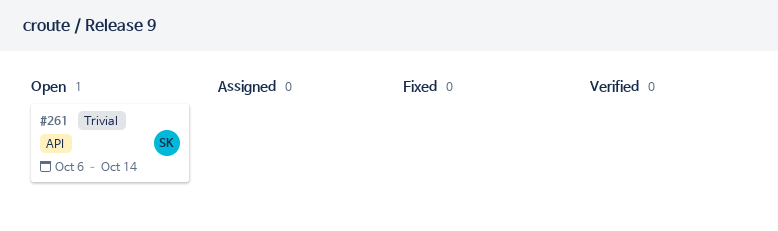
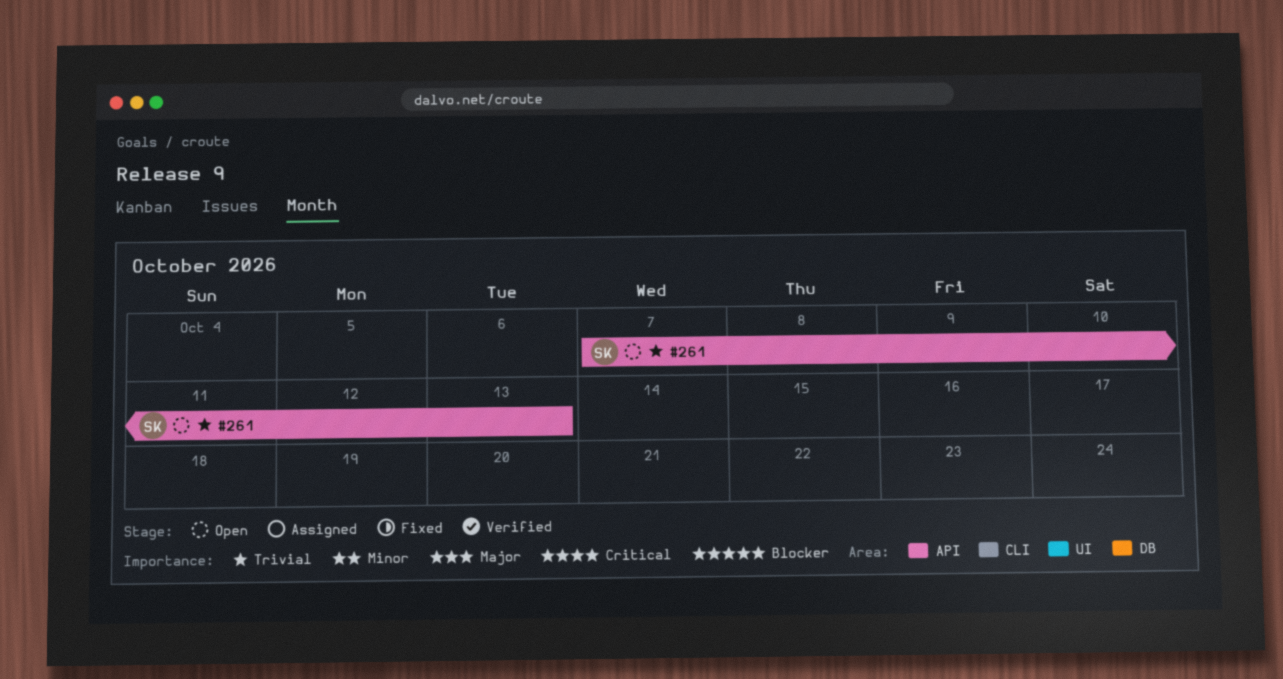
#261, start: Oct 6 -> Oct 7
#261, due: Oct 14 -> Oct 13

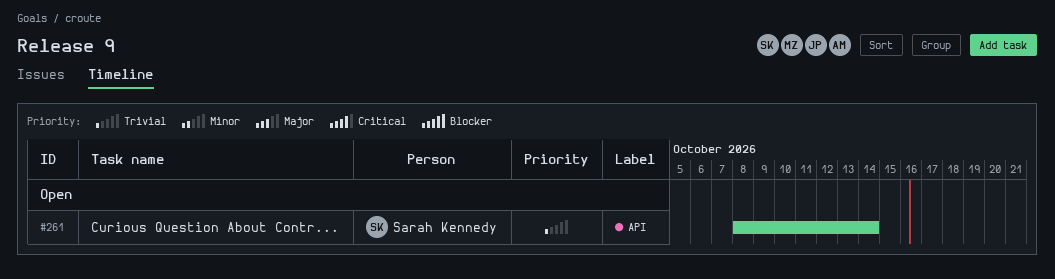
#261, start: Oct 7 -> Oct 8
#261, due: Oct 13 -> Oct 14

